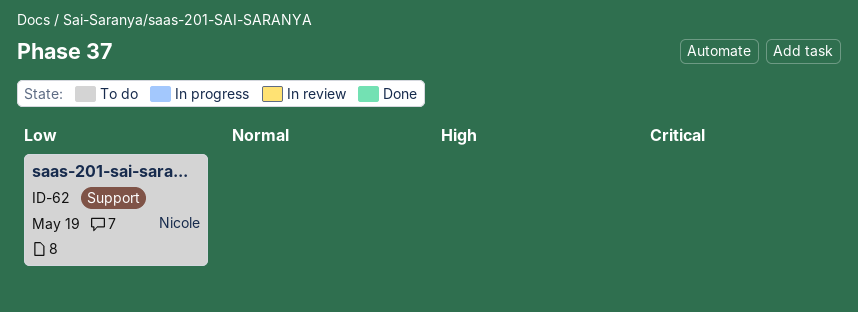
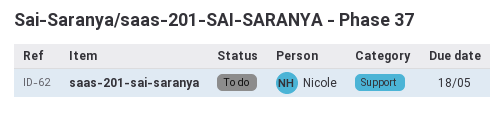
ID-62, due: May 19 -> May 18

